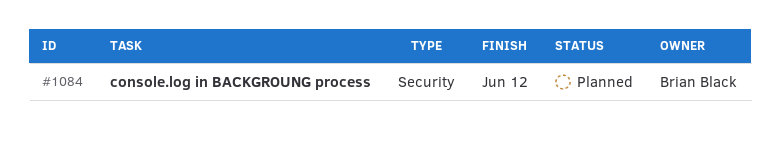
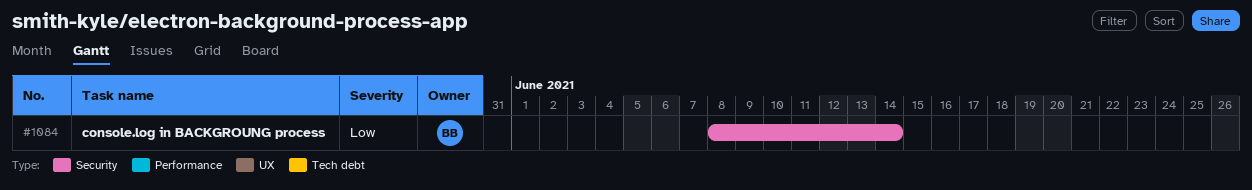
#1084, due: Jun 12 -> Jun 14

